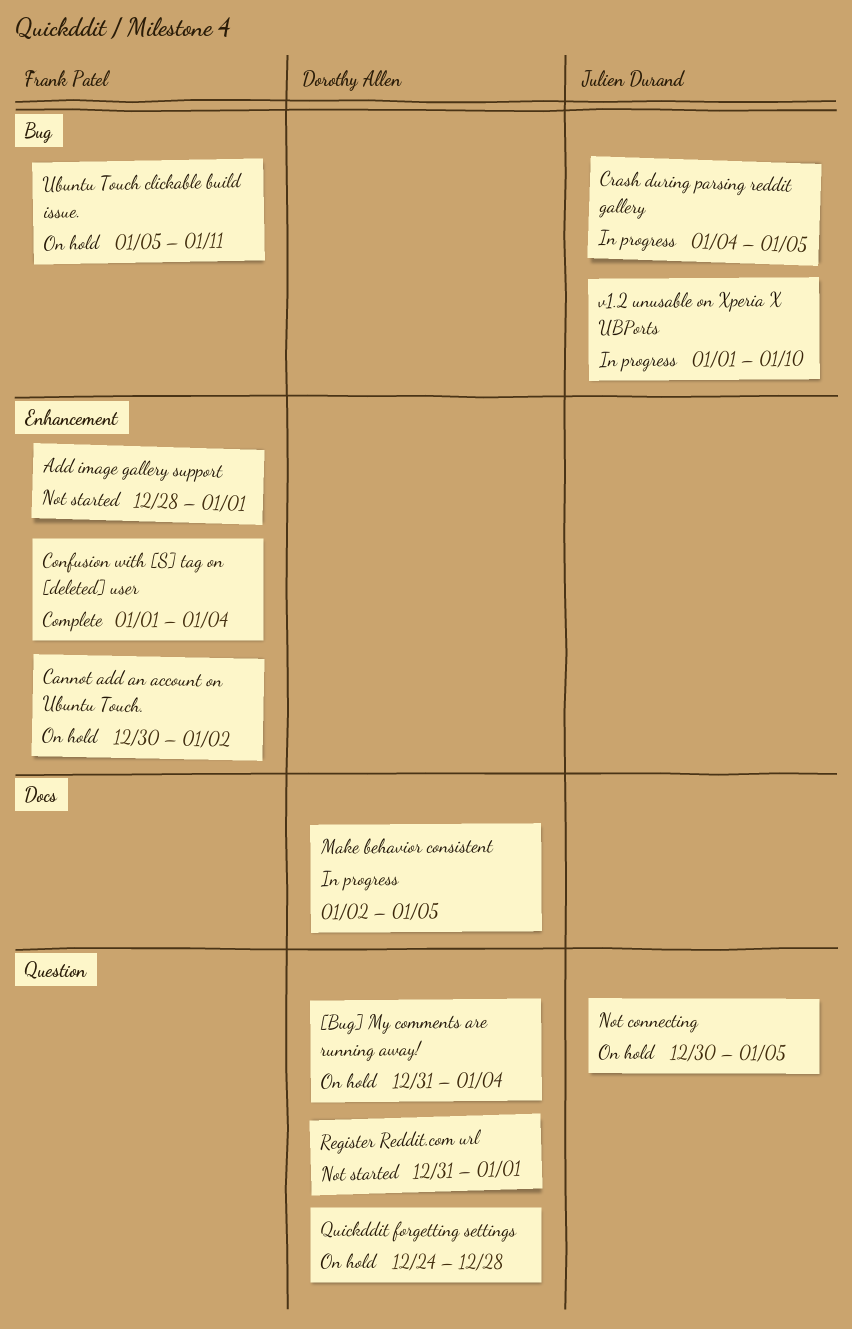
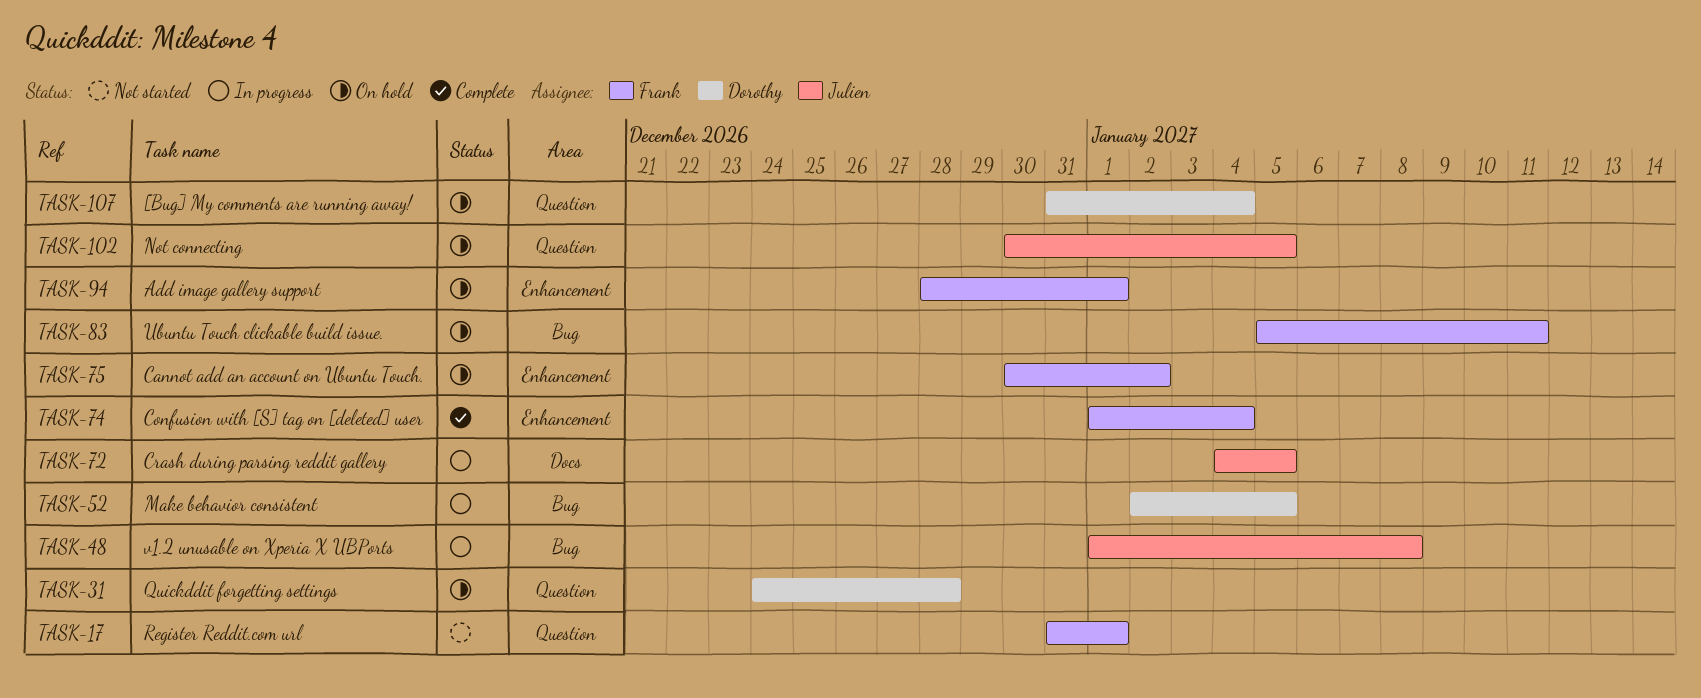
Add image gallery support, status: Not started -> On hold
Crash during parsing reddit gallery, label: Bug -> Docs
Make behavior consistent, label: Docs -> Bug
Register Reddit.com url, owner: Dorothy Allen -> Frank Patel
v1.2 unusable on Xperia X UBPorts, due: Jan 10 -> Jan 8

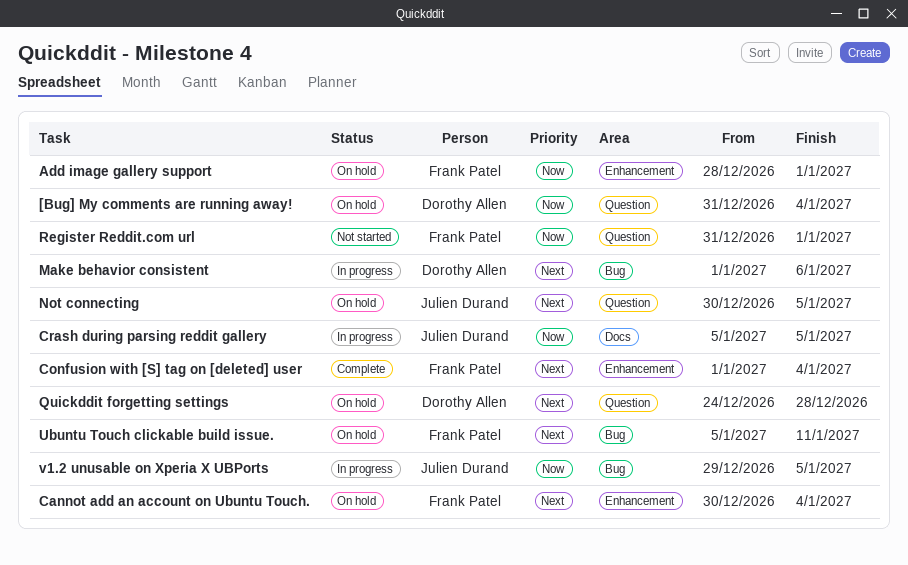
Cannot add an account on Ubuntu Touch., due: Jan 2 -> Jan 4
Crash during parsing reddit gallery, start: Jan 4 -> Jan 5
Make behavior consistent, start: Jan 2 -> Jan 1
Make behavior consistent, due: Jan 5 -> Jan 6
v1.2 unusable on Xperia X UBPorts, start: Jan 1 -> Dec 29
v1.2 unusable on Xperia X UBPorts, due: Jan 8 -> Jan 5

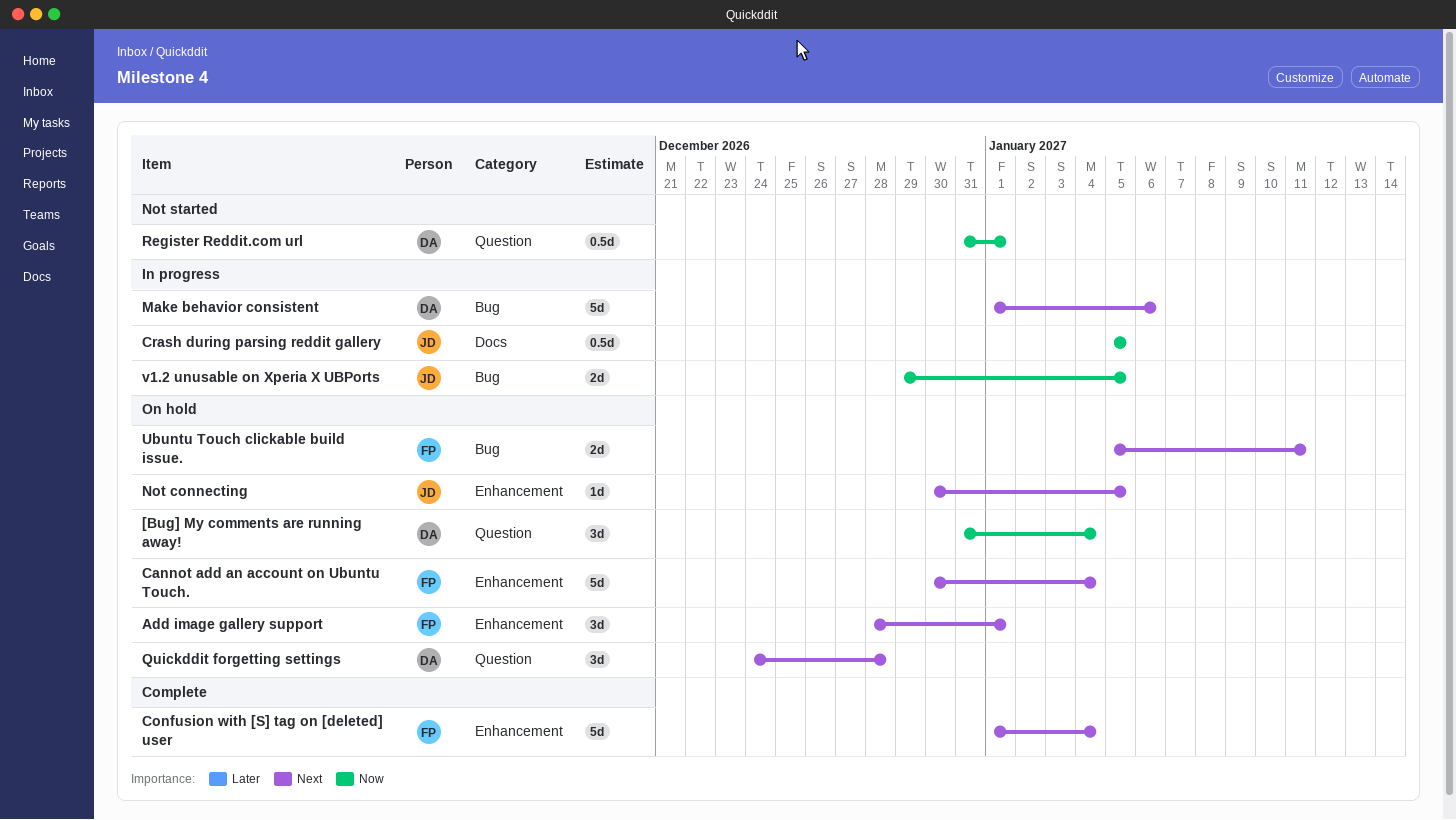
Add image gallery support, priority: Now -> Next
Not connecting, label: Question -> Enhancement
Register Reddit.com url, owner: Frank Patel -> Dorothy Allen

